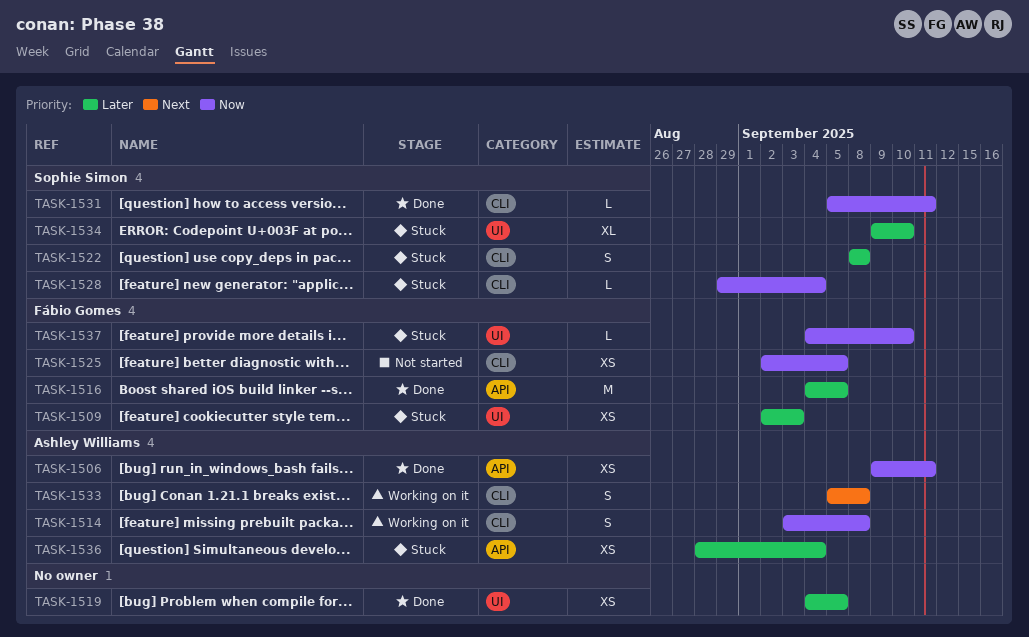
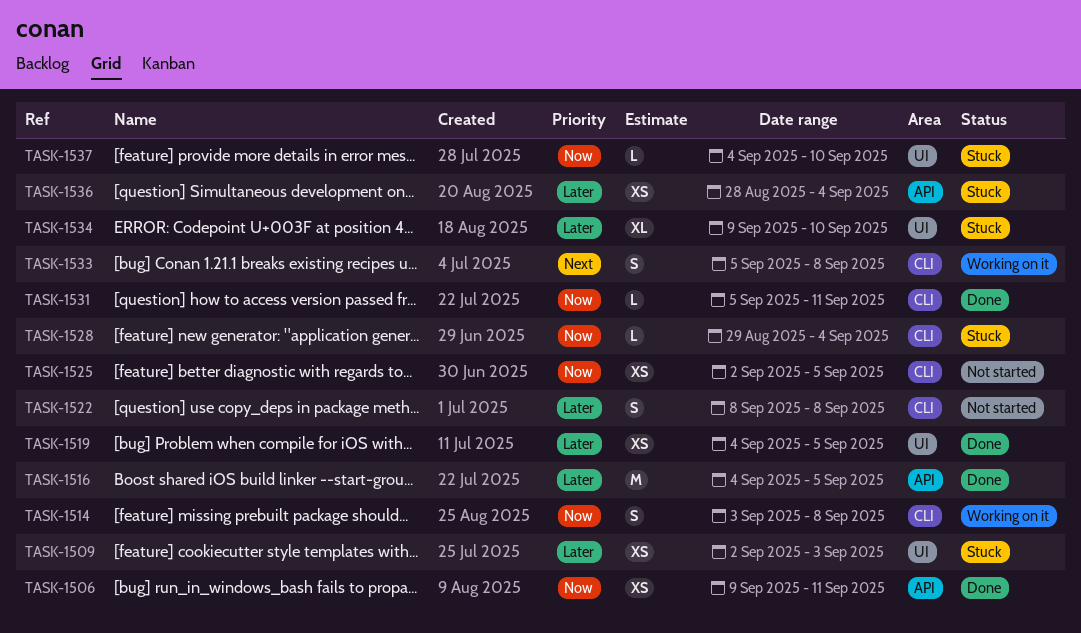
TASK-1522, status: Stuck -> Not started

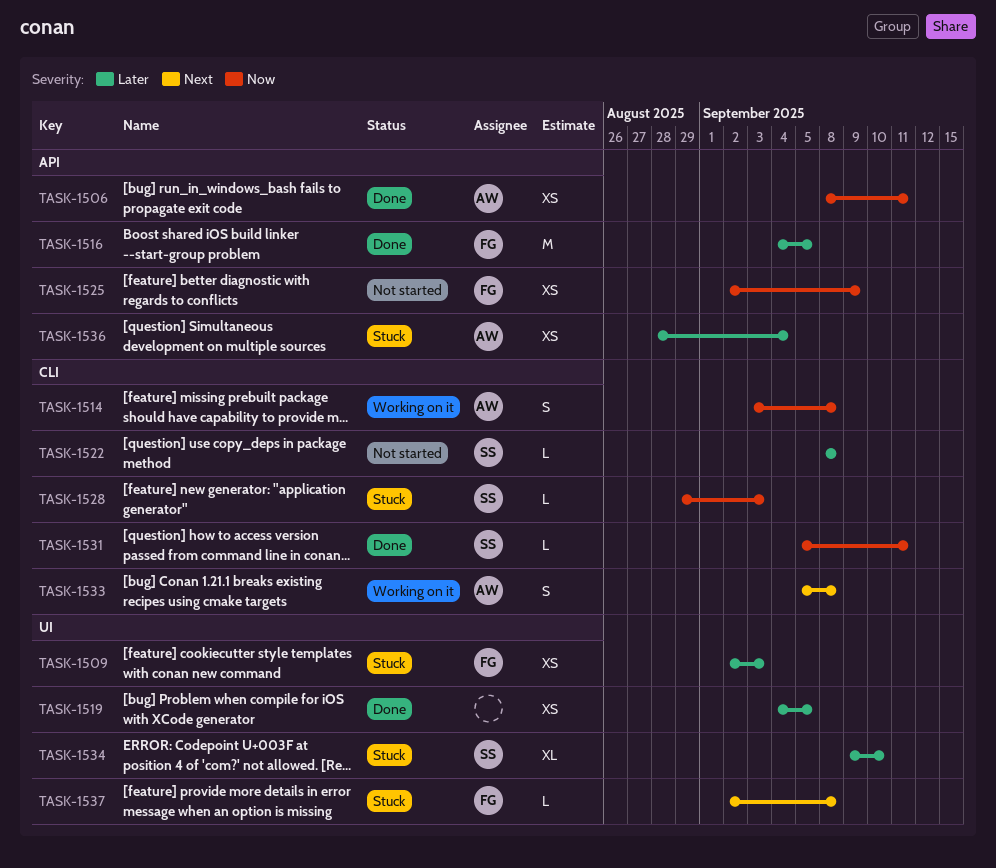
TASK-1506, start: Sep 9 -> Sep 8
TASK-1522, estimate: S -> L
TASK-1525, label: CLI -> API
TASK-1525, due: Sep 5 -> Sep 9
TASK-1528, due: Sep 4 -> Sep 3
TASK-1537, priority: Now -> Next
TASK-1537, start: Sep 4 -> Sep 2
TASK-1537, due: Sep 10 -> Sep 8

